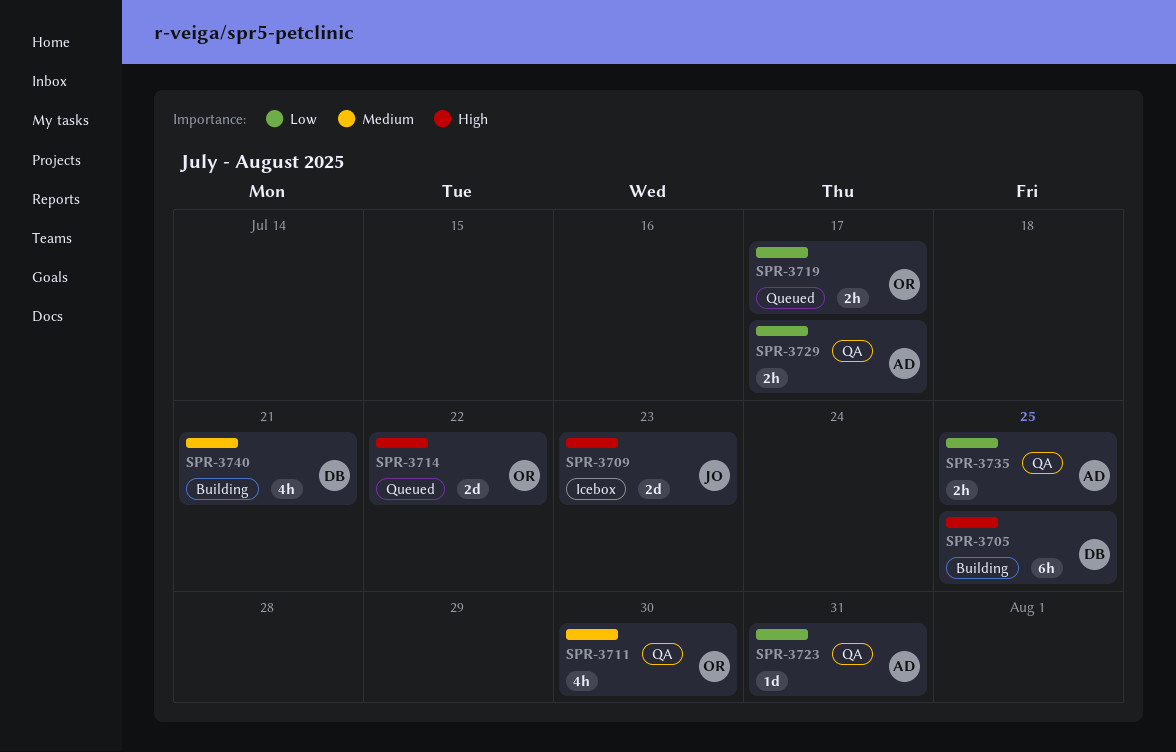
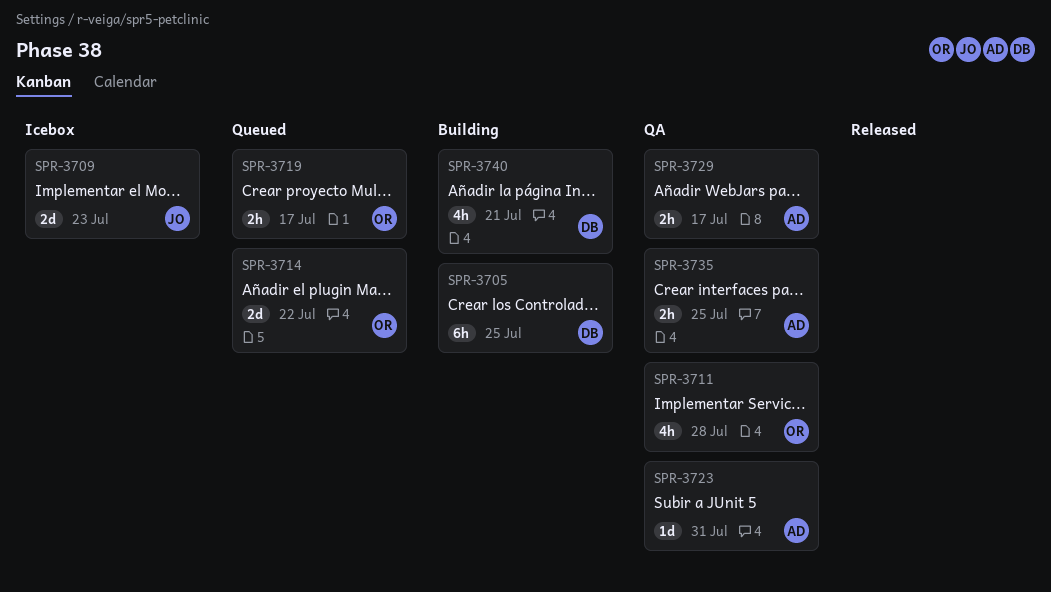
SPR-3711, due: Jul 30 -> Jul 28

